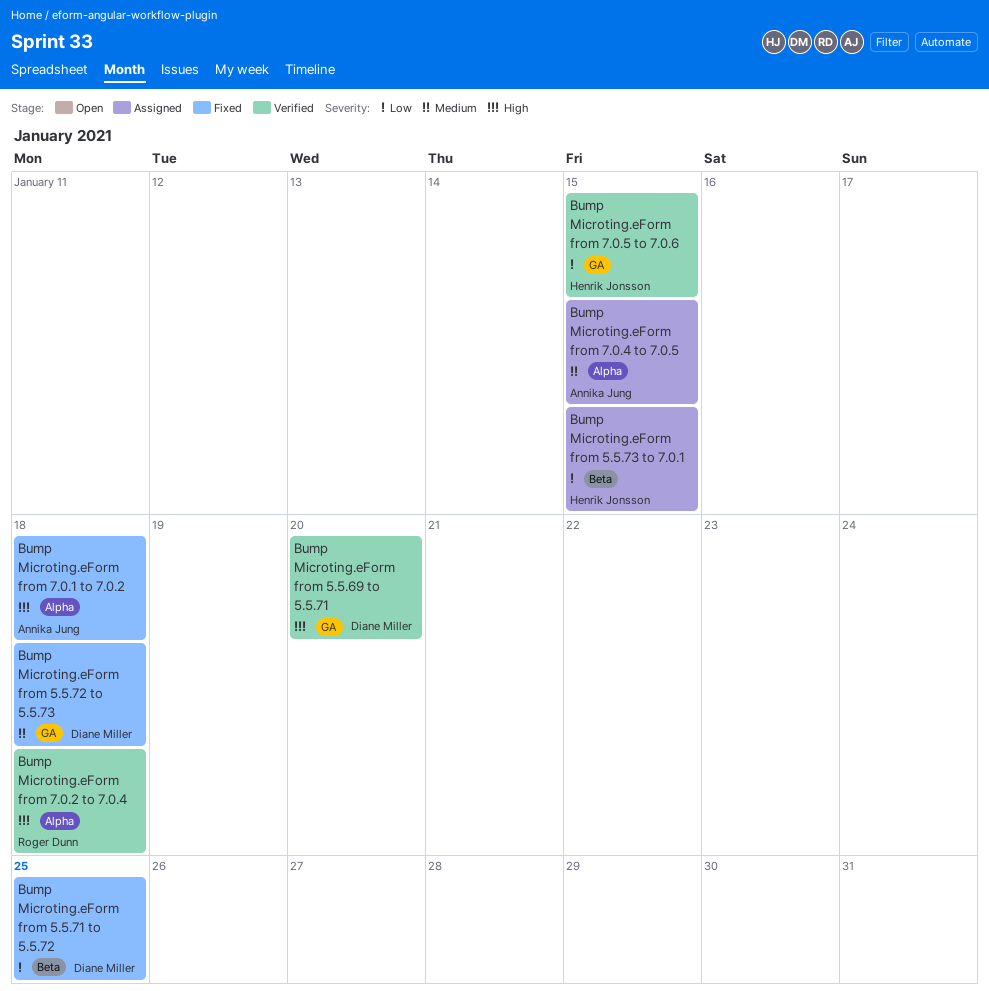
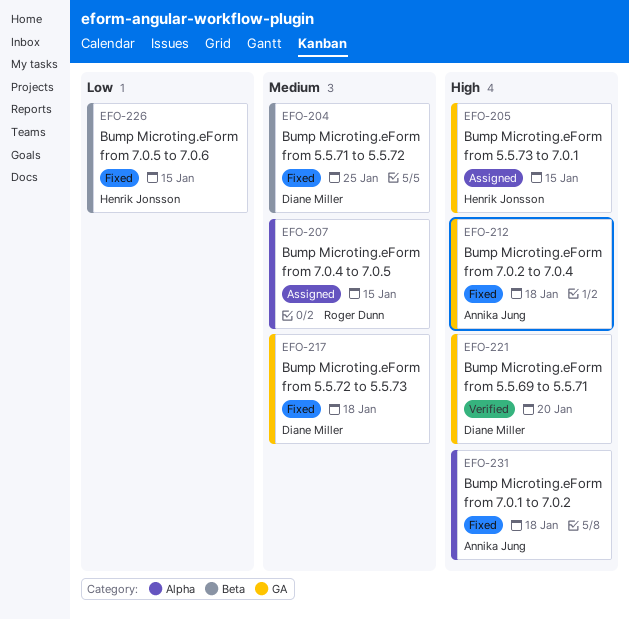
Bump Microting.eForm from 5.5.71 to 5.5.72, priority: Low -> Medium
Bump Microting.eForm from 5.5.73 to 7.0.1, priority: Low -> High
Bump Microting.eForm from 5.5.73 to 7.0.1, label: Beta -> GA
Bump Microting.eForm from 7.0.2 to 7.0.4, status: Verified -> Fixed
Bump Microting.eForm from 7.0.2 to 7.0.4, owner: Roger Dunn -> Annika Jung
Bump Microting.eForm from 7.0.2 to 7.0.4, label: Alpha -> GA
Bump Microting.eForm from 7.0.4 to 7.0.5, owner: Annika Jung -> Roger Dunn
Bump Microting.eForm from 7.0.5 to 7.0.6, status: Verified -> Fixed
Bump Microting.eForm from 7.0.5 to 7.0.6, label: GA -> Beta

